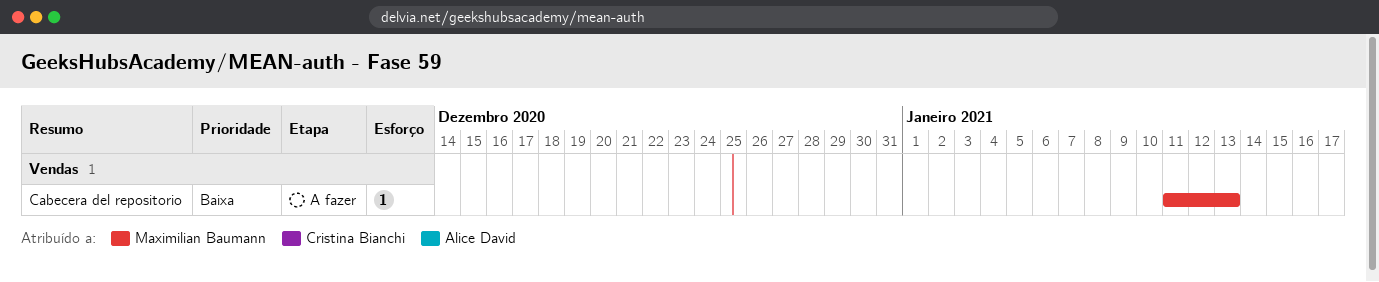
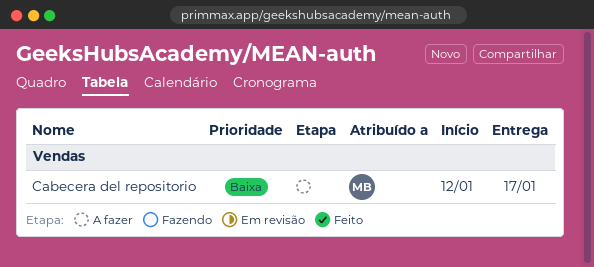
Cabecera del repositorio, start: Jan 11 -> Jan 12
Cabecera del repositorio, due: Jan 13 -> Jan 17

